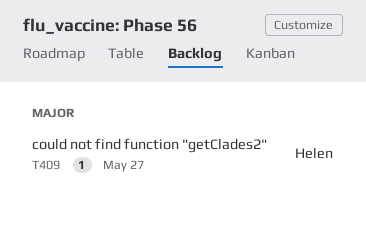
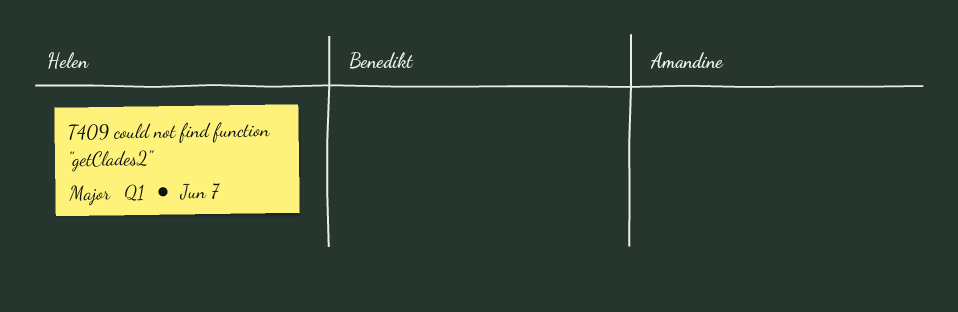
T409, due: May 27 -> Jun 7

